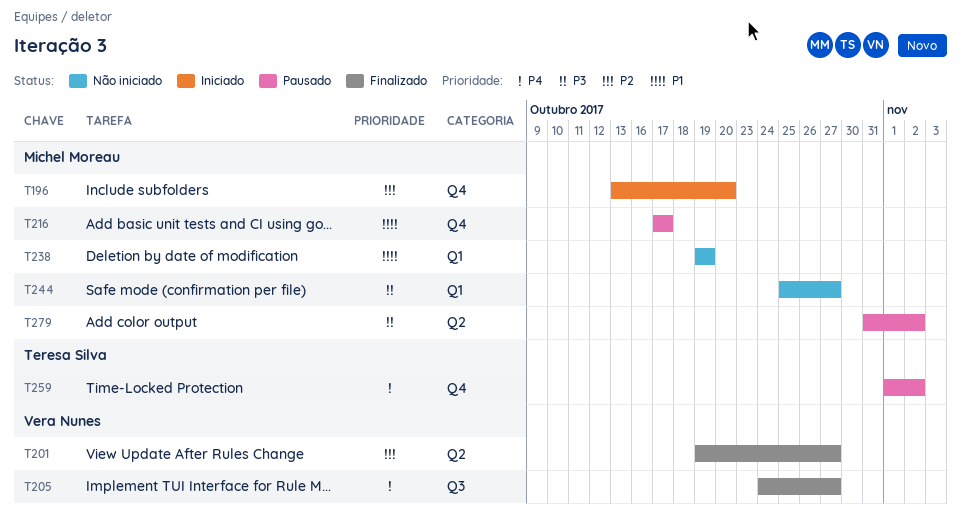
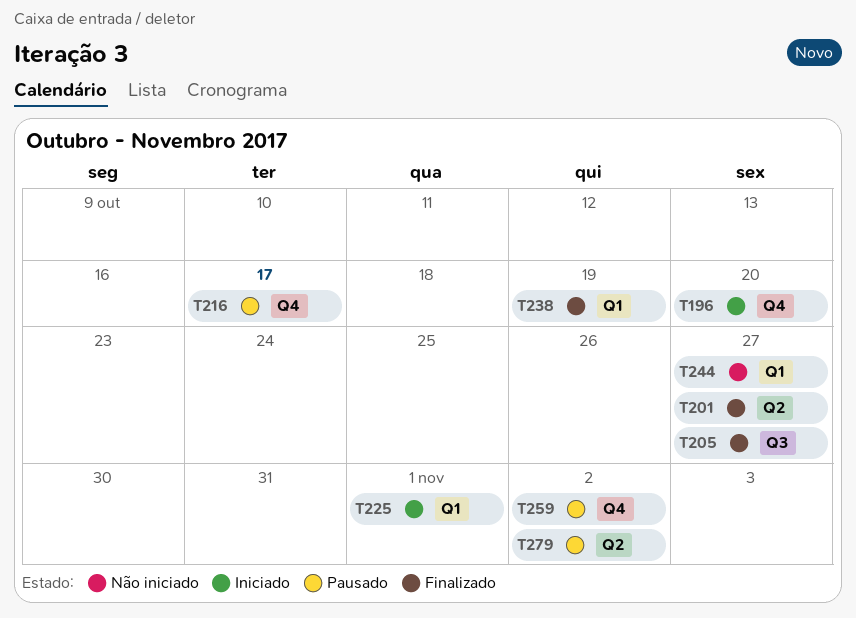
T225: none -> present
T238, status: Não iniciado -> Finalizado

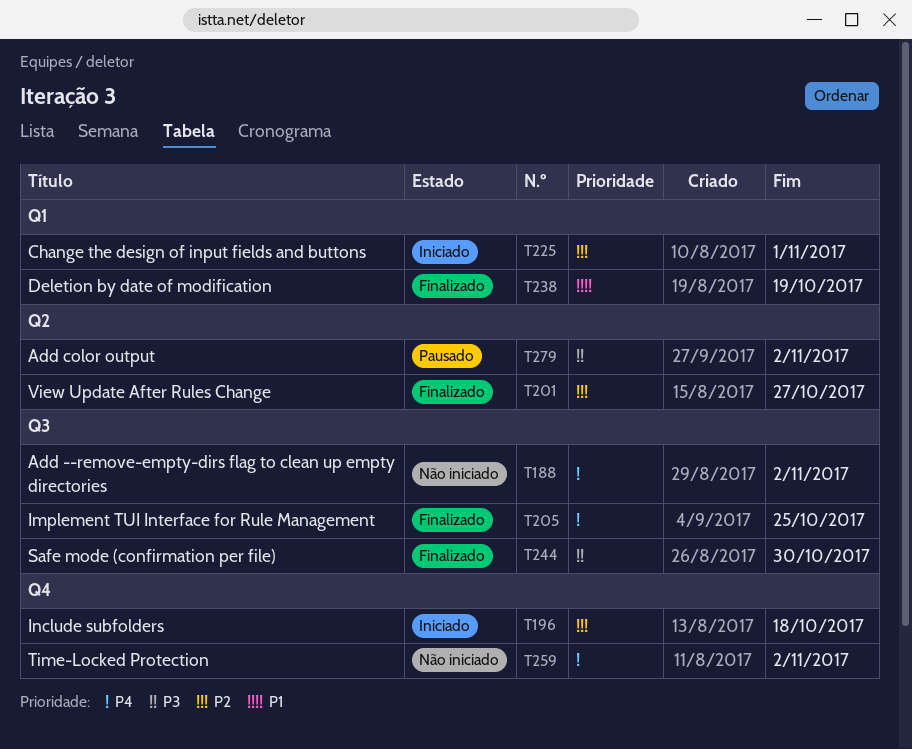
T188: none -> present
T196, due: Oct 20 -> Oct 18
T205, due: Oct 27 -> Oct 25
T216: present -> none
T244, status: Não iniciado -> Finalizado
T244, label: Q1 -> Q3
T244, due: Oct 27 -> Oct 30
T259, status: Pausado -> Não iniciado

